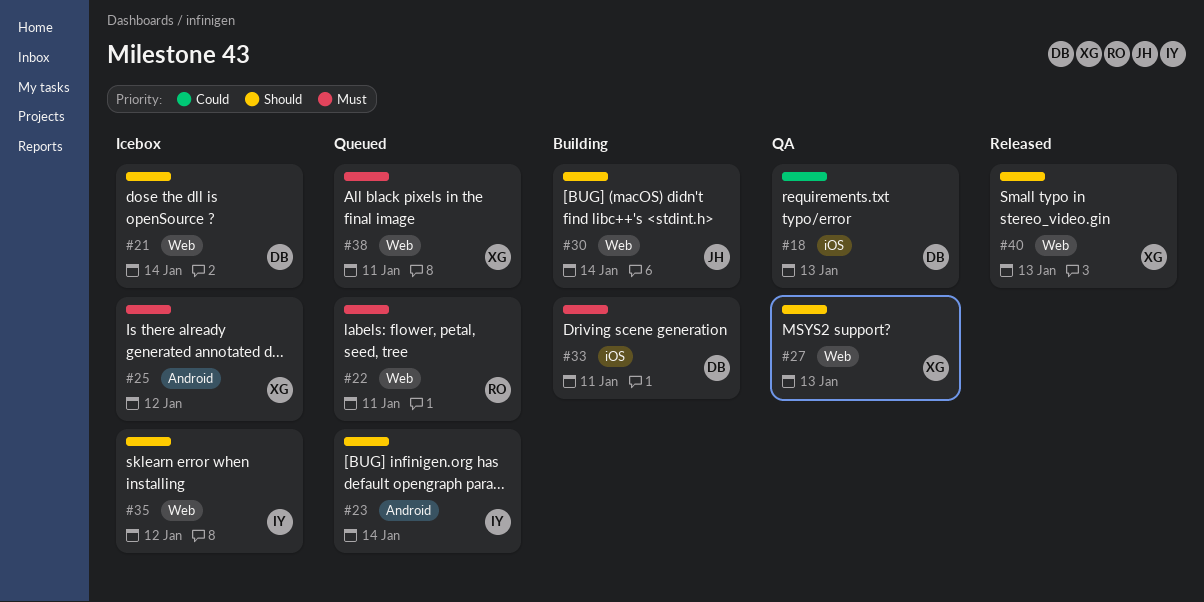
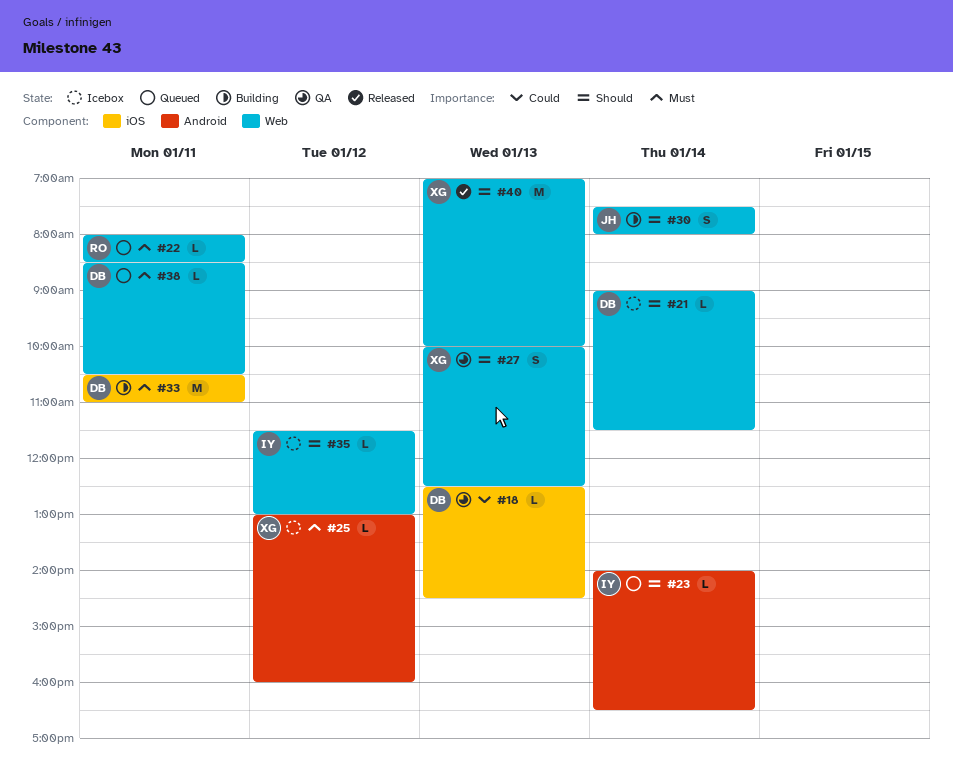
#38, owner: XG -> DB

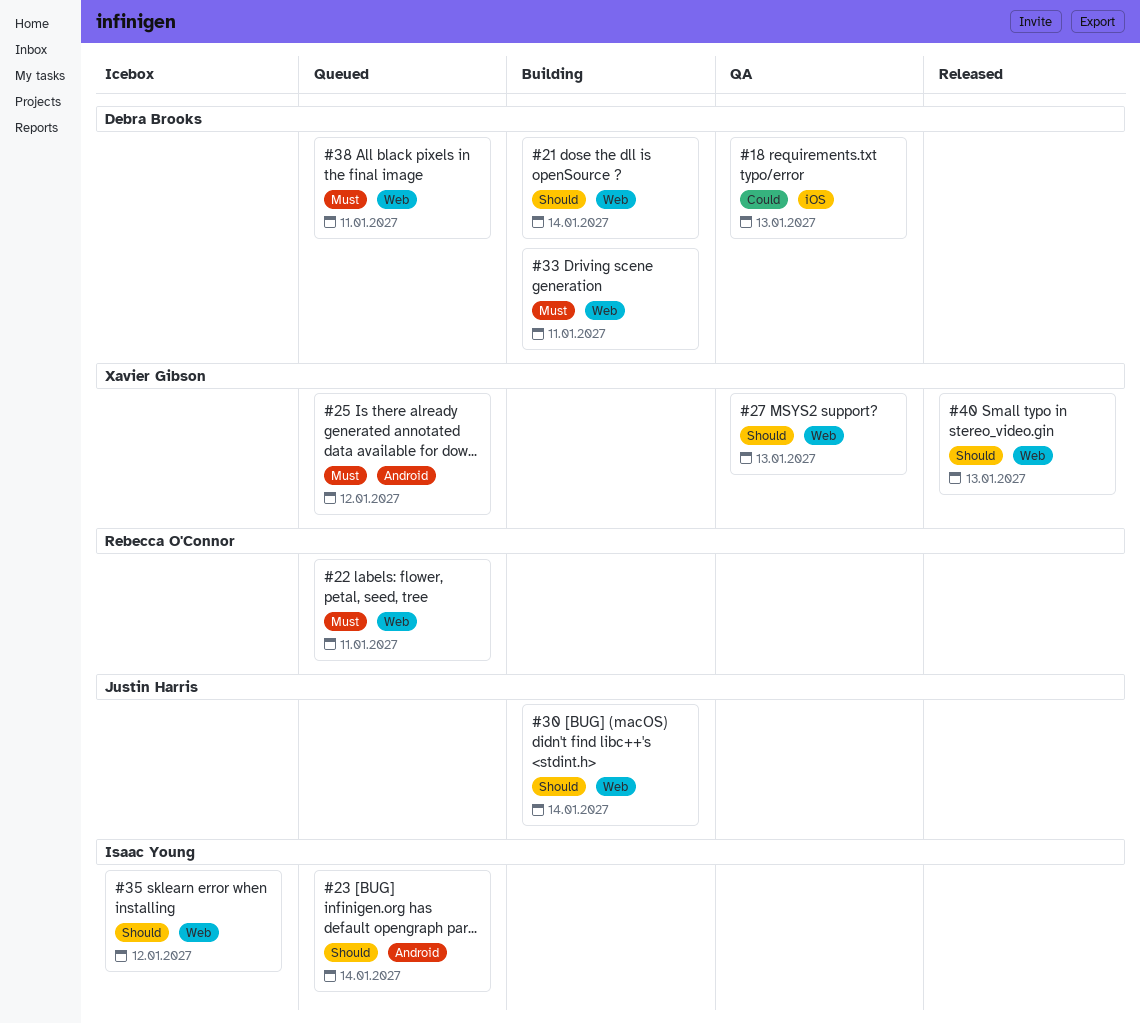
#21, status: Icebox -> Building
#25, status: Icebox -> Queued
#33, label: iOS -> Web

